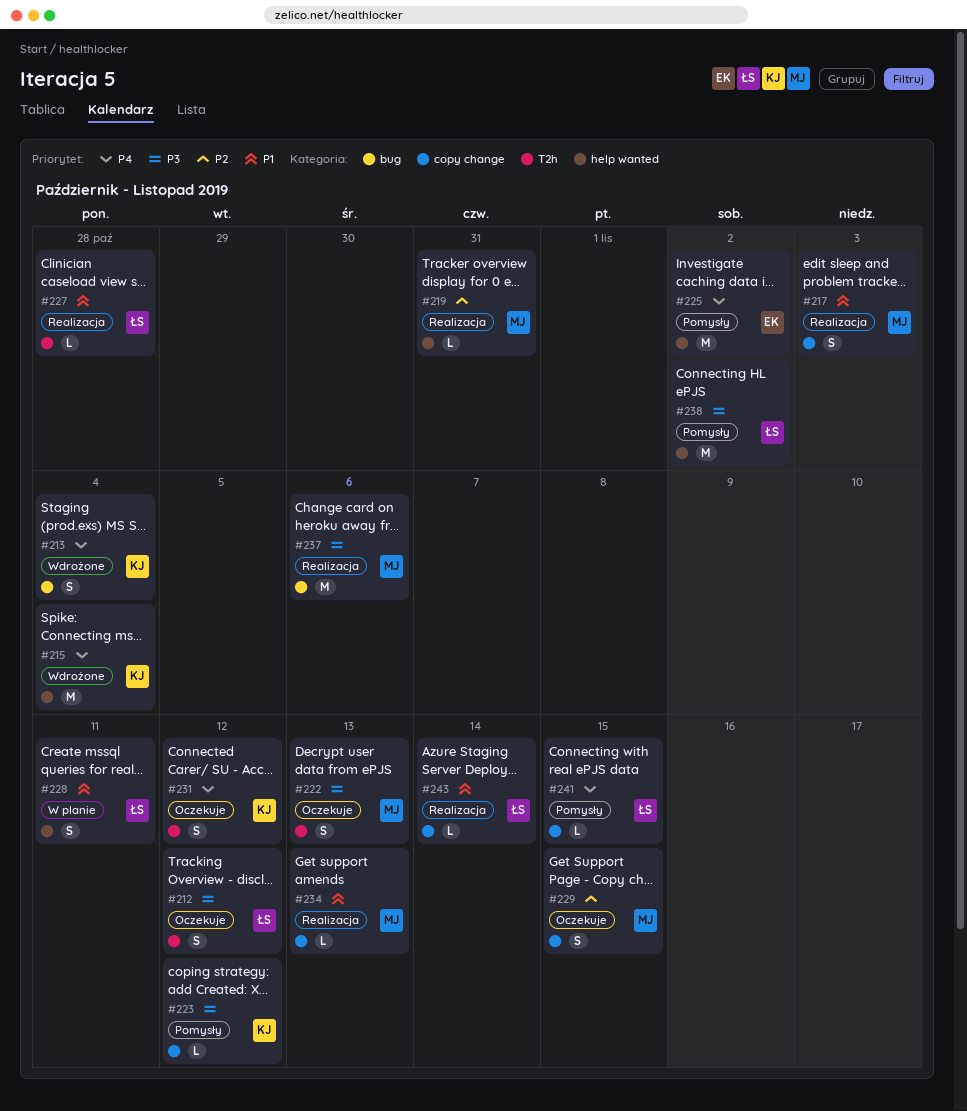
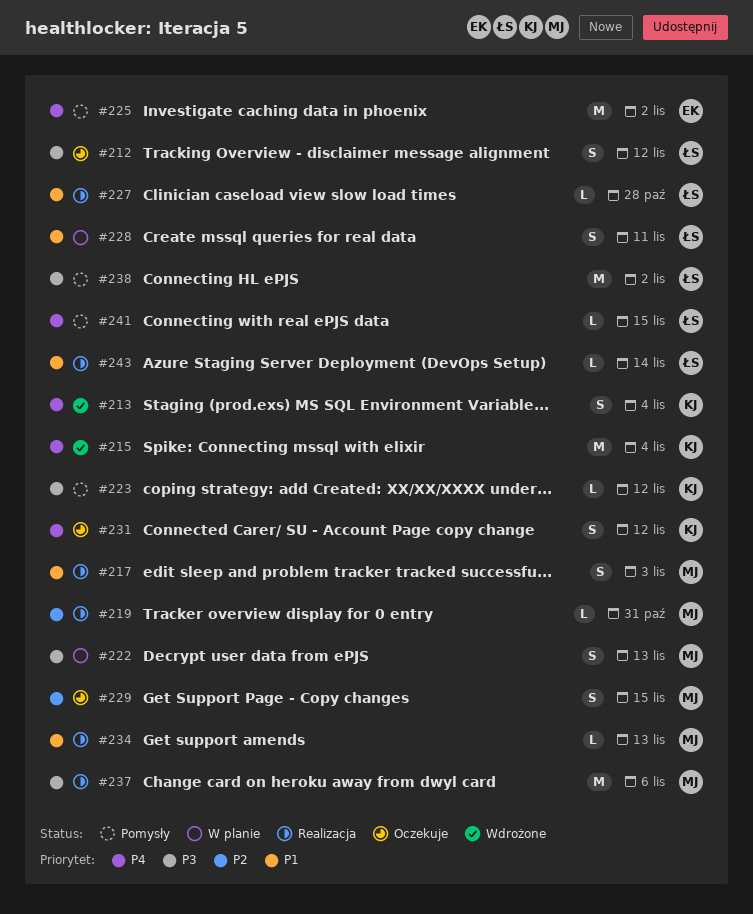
#222, status: Oczekuje -> W planie

